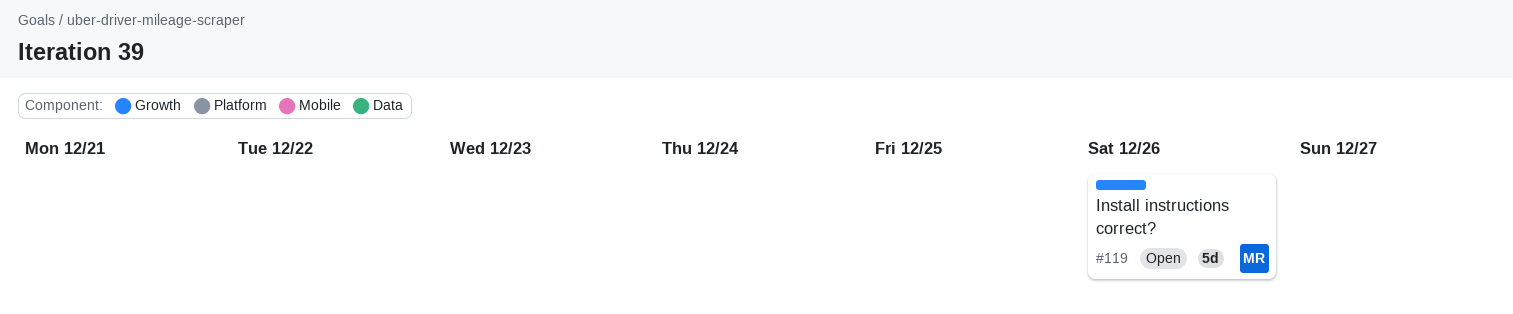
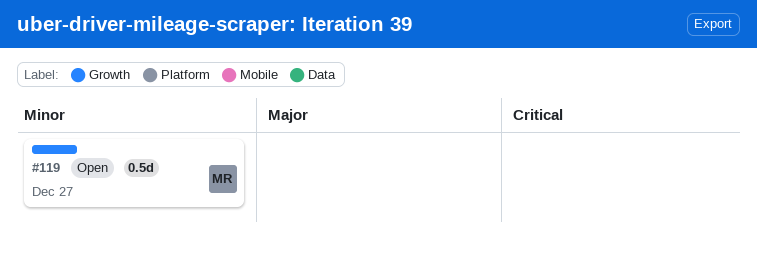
#119, estimate: 5d -> 0.5d
#119, due: Dec 26 -> Dec 27

